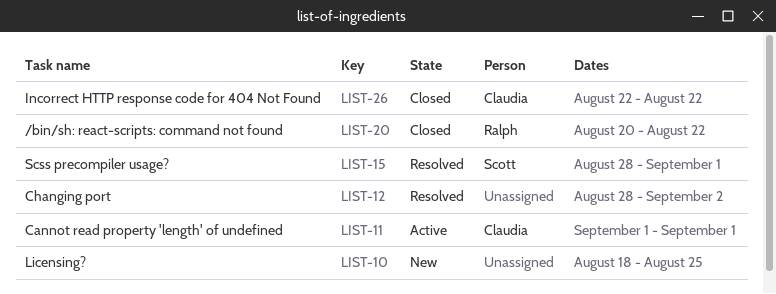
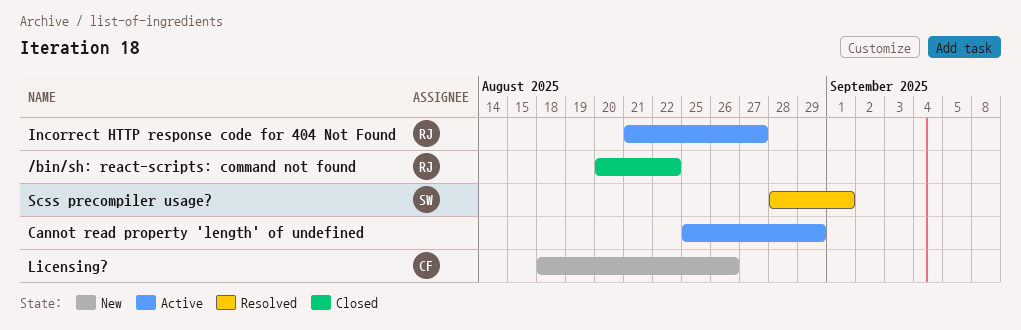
Cannot read property 'length' of undefined, owner: Claudia -> none
Cannot read property 'length' of undefined, start: Sep 1 -> Aug 25
Cannot read property 'length' of undefined, due: Sep 1 -> Aug 29
Changing port: present -> none
Incorrect HTTP response code for 404 Not Found, status: Closed -> Active
Incorrect HTTP response code for 404 Not Found, owner: Claudia -> Ralph
Incorrect HTTP response code for 404 Not Found, start: Aug 22 -> Aug 21
Incorrect HTTP response code for 404 Not Found, due: Aug 22 -> Aug 27
Licensing?, owner: none -> Claudia
Licensing?, due: Aug 25 -> Aug 26

